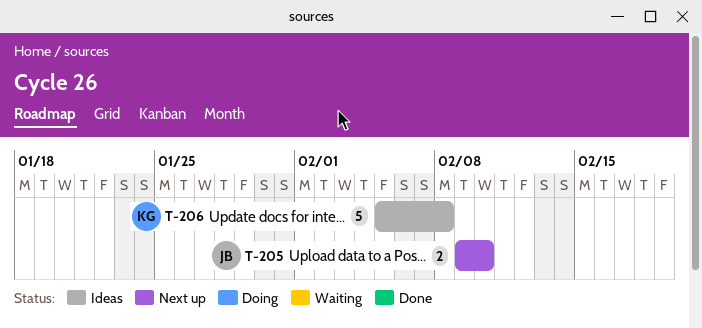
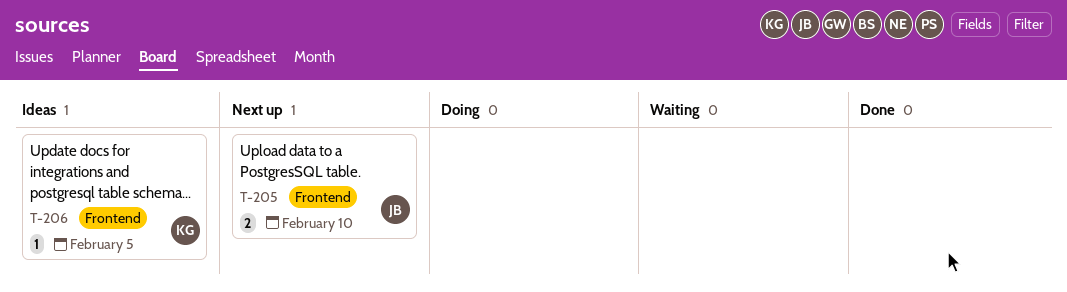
T-206, estimate: 5 -> 1
T-206, due: Feb 8 -> Feb 5

